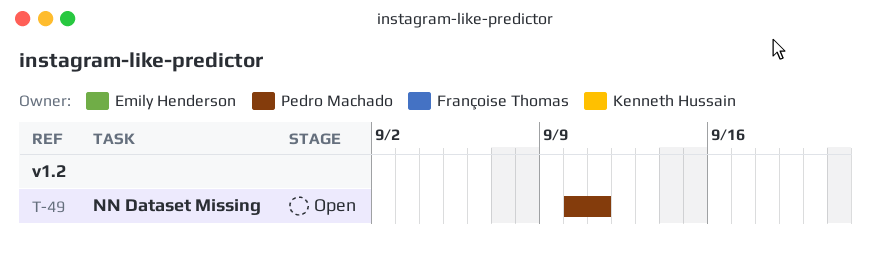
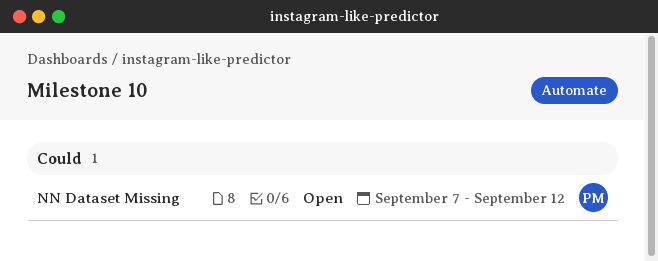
NN Dataset Missing, start: Sep 10 -> Sep 7
NN Dataset Missing, due: Sep 11 -> Sep 12

